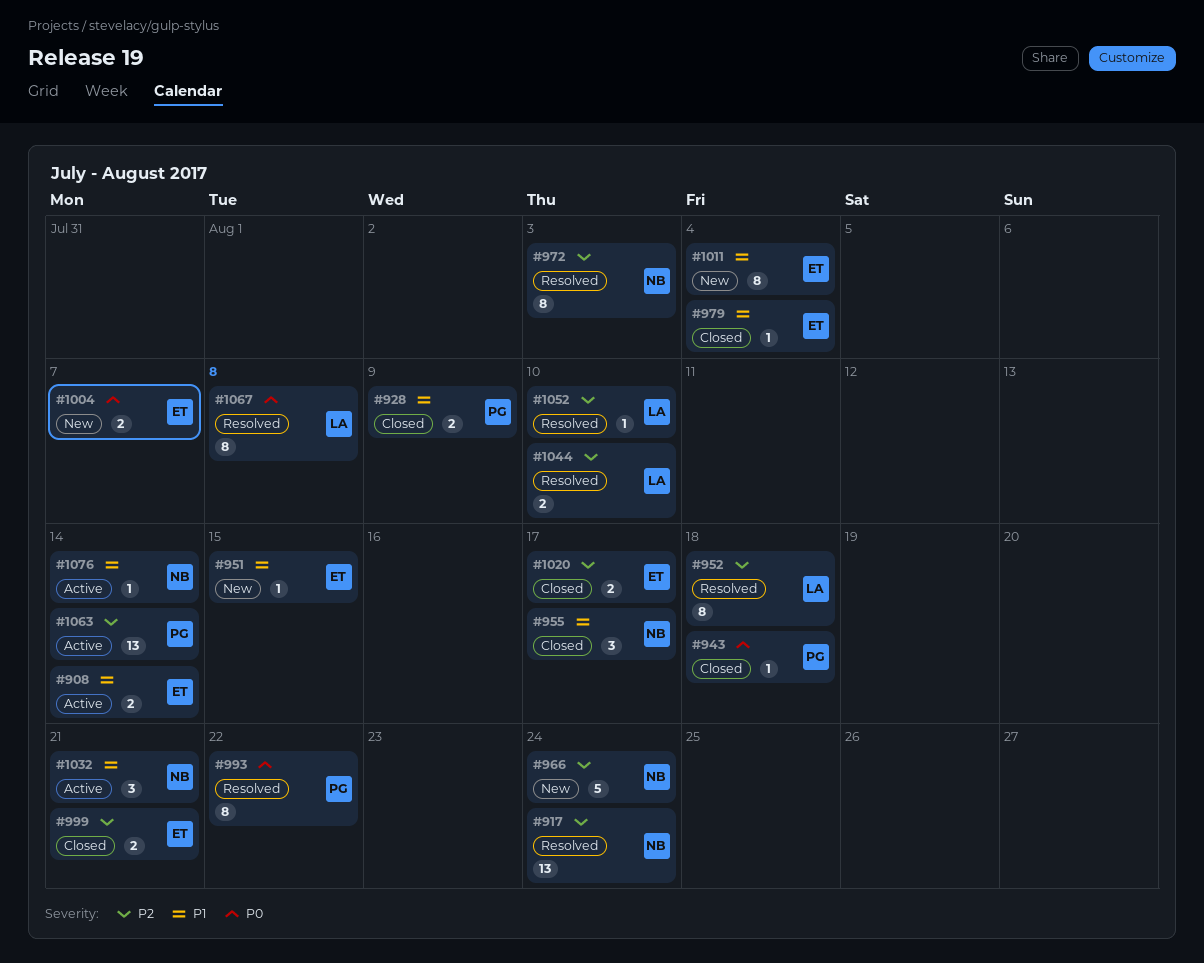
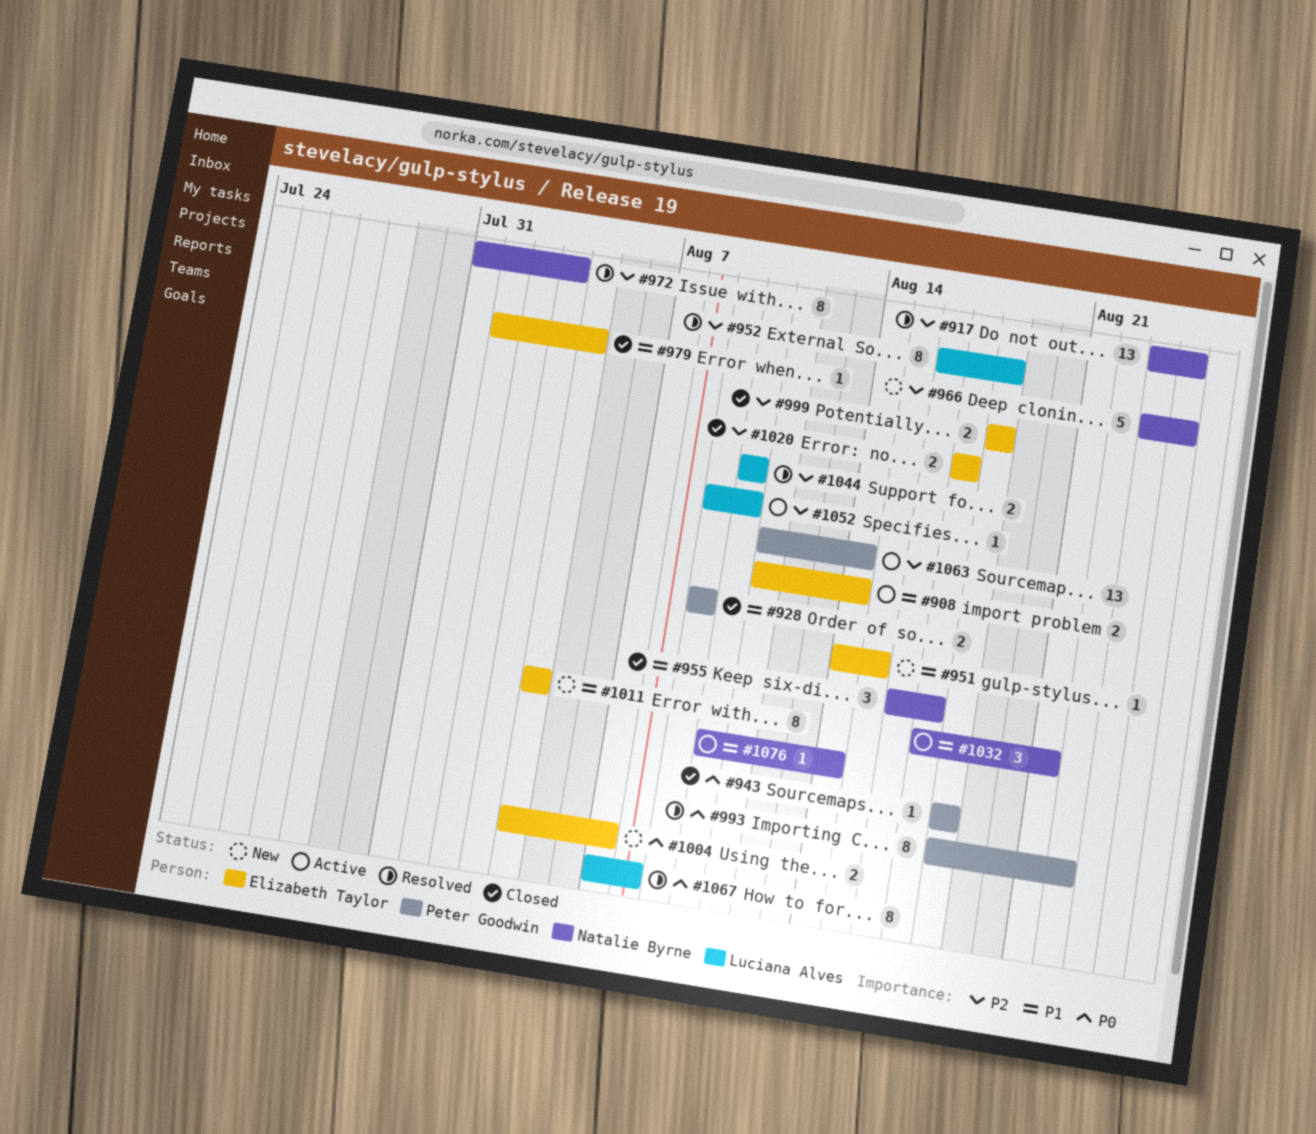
#999, due: Aug 21 -> Aug 18
#1052, status: Resolved -> Active

